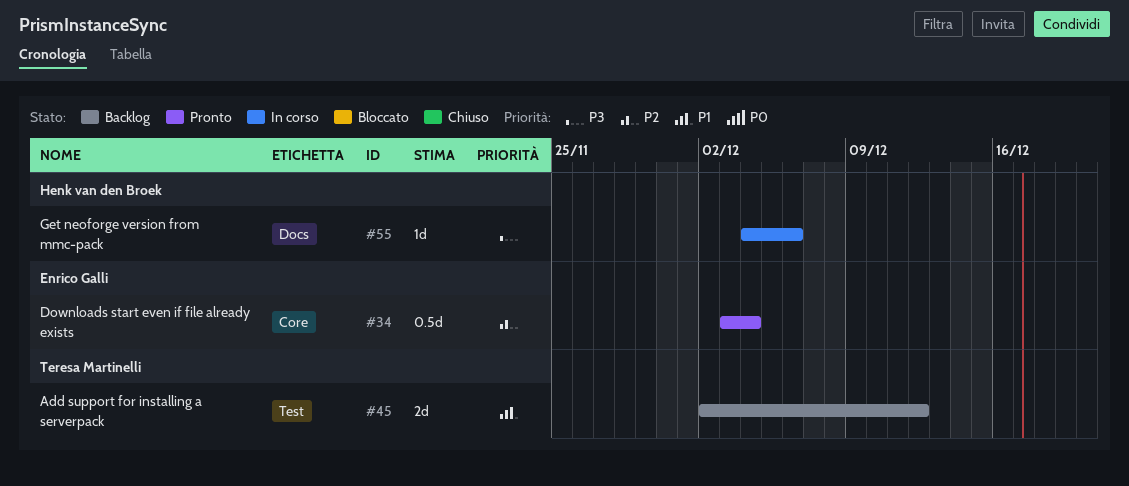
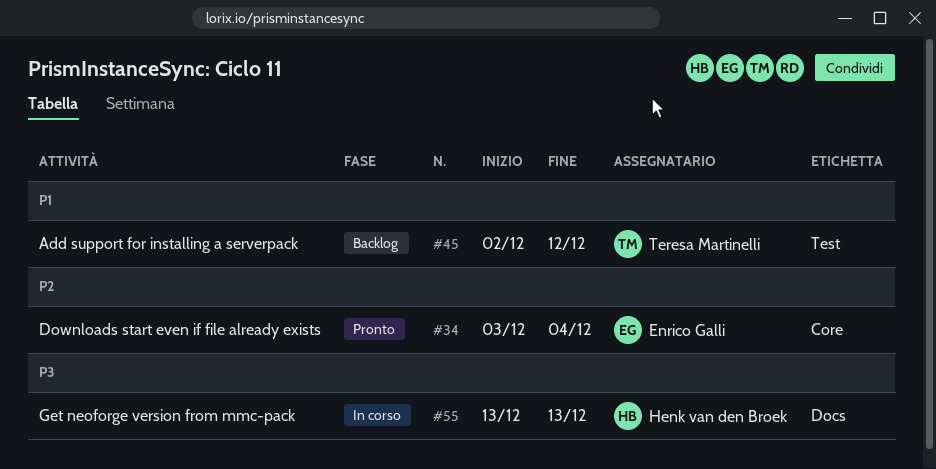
#55, start: Dec 4 -> Dec 13
#55, due: Dec 6 -> Dec 13

